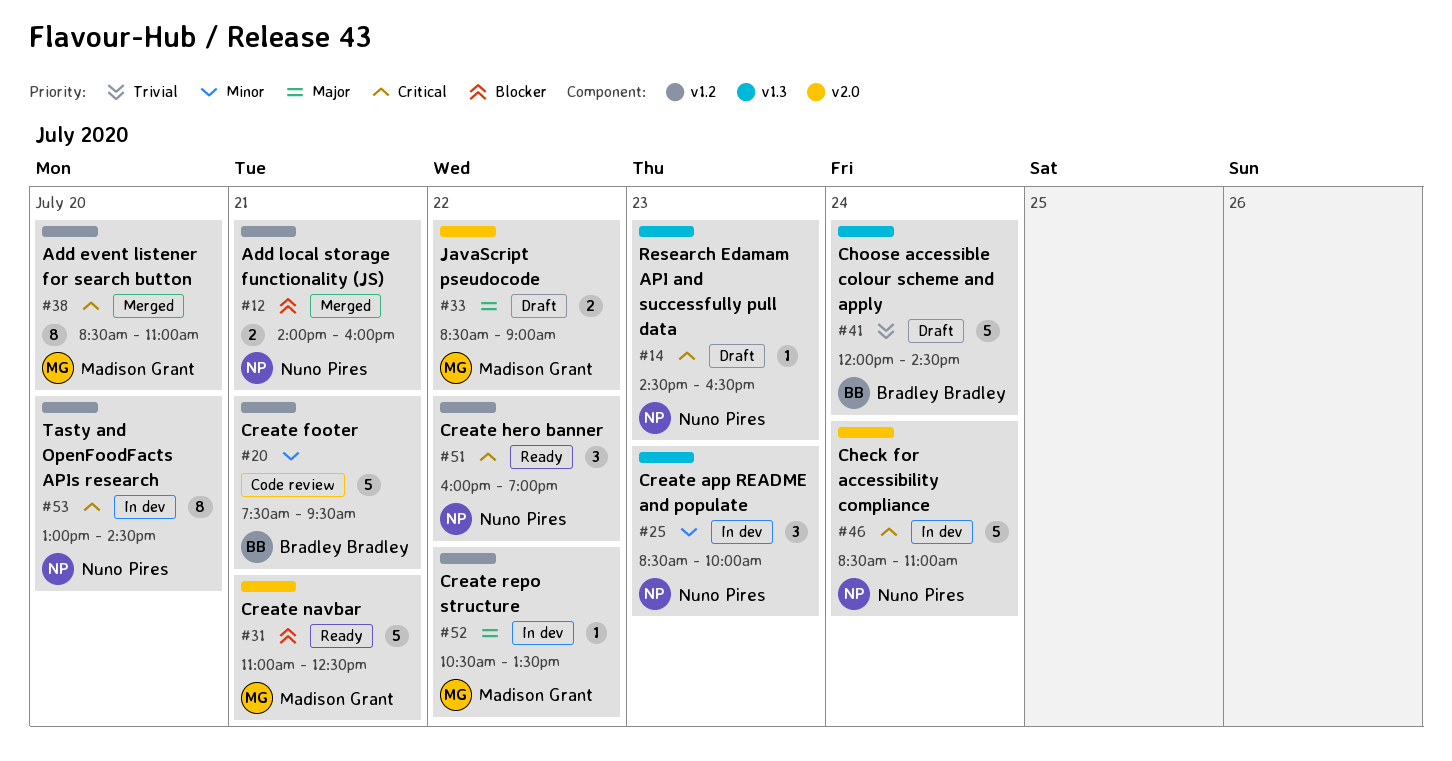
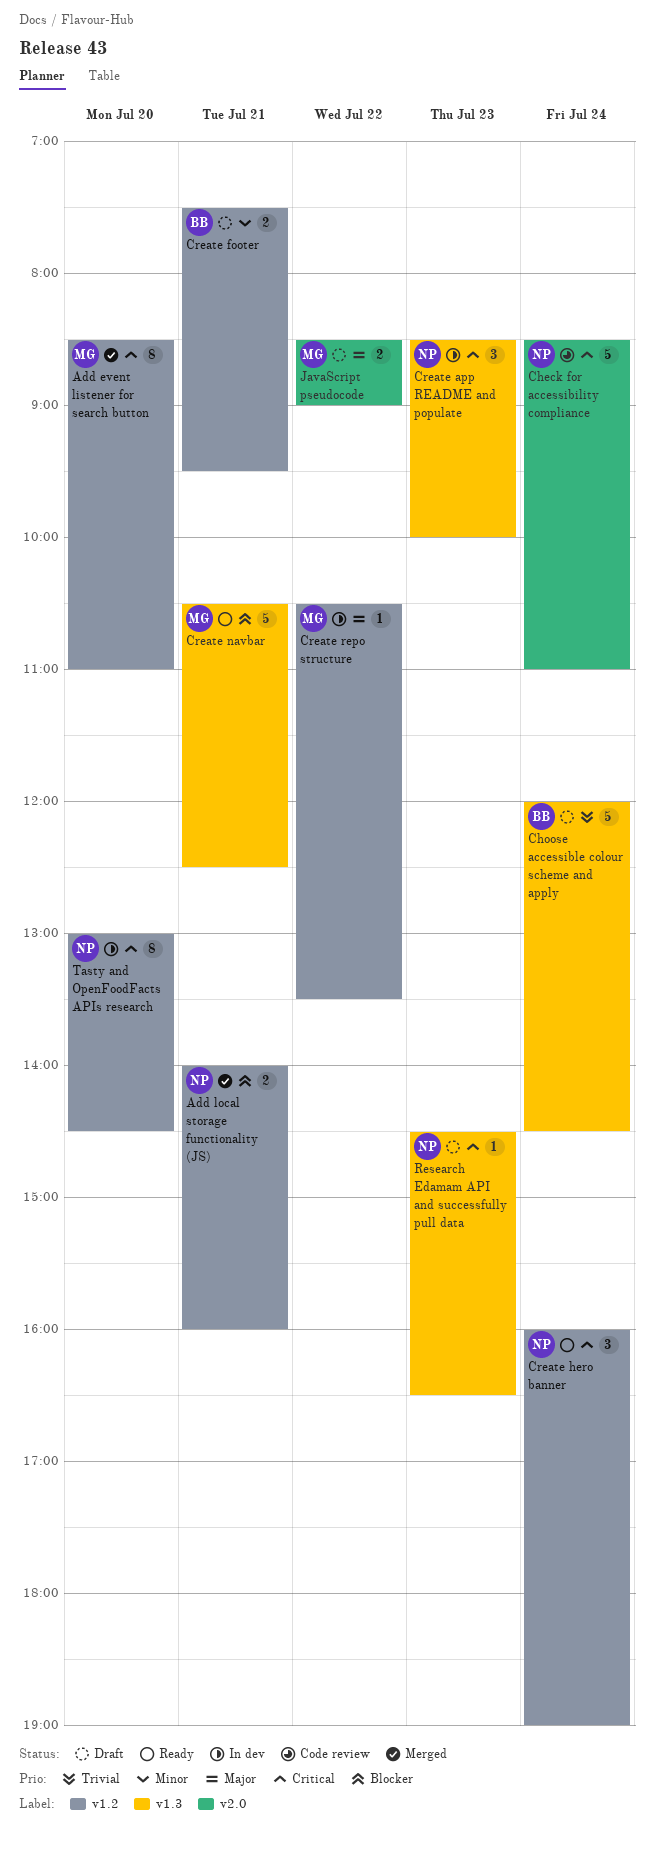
Check for accessibility compliance, status: In dev -> Code review
Create app README and populate, priority: Minor -> Critical
Create footer, status: Code review -> Draft
Create footer, estimate: 5 -> 2
Create hero banner, day: Jul 22 -> Jul 24
Create navbar, label: v2.0 -> v1.3
Create navbar, begins: 11:00 -> 10:30

